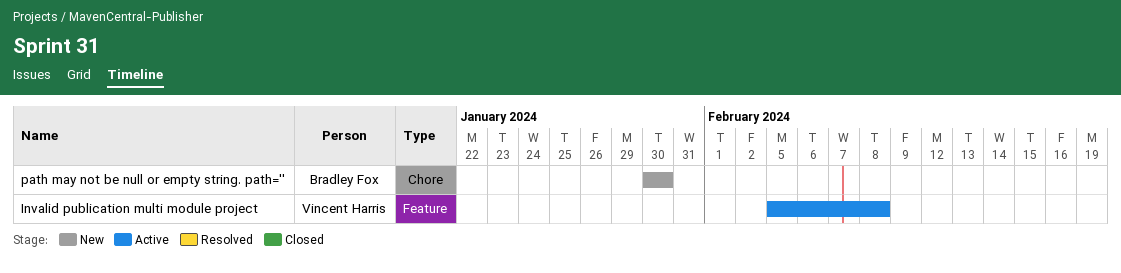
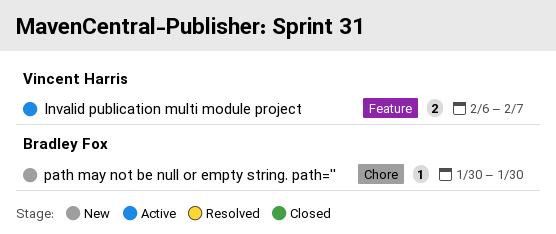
Invalid publication multi module project, start: Feb 5 -> Feb 6
Invalid publication multi module project, due: Feb 8 -> Feb 7

